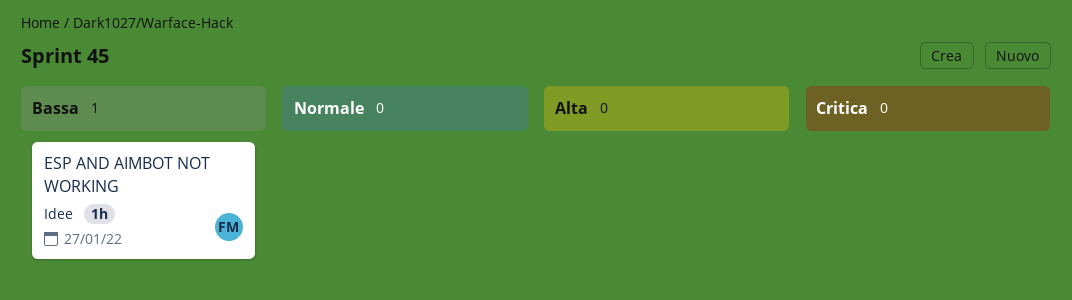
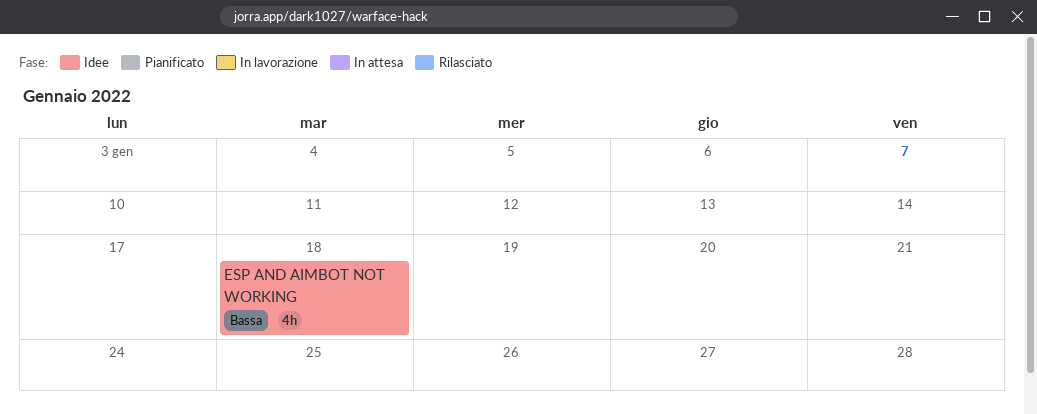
ESP AND AIMBOT NOT WORKING, estimate: 1h -> 4h
ESP AND AIMBOT NOT WORKING, due: Jan 27 -> Jan 18

